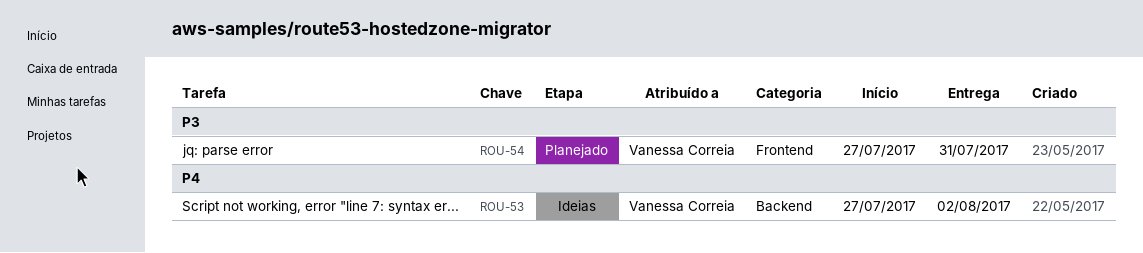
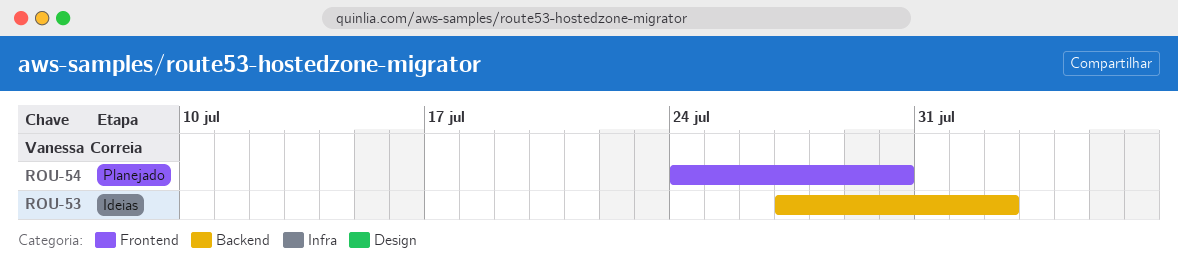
ROU-54, start: Jul 27 -> Jul 24
ROU-54, due: Jul 31 -> Jul 30

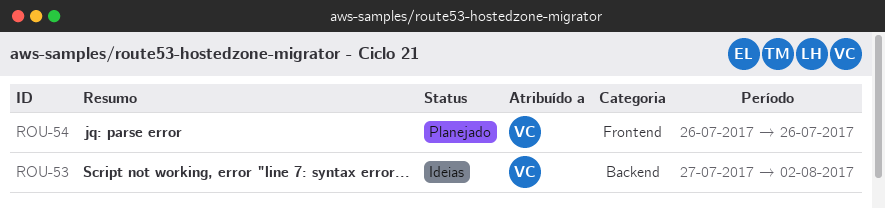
ROU-54, start: Jul 24 -> Jul 26
ROU-54, due: Jul 30 -> Jul 26

